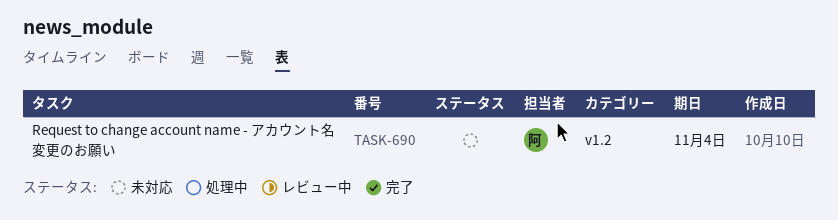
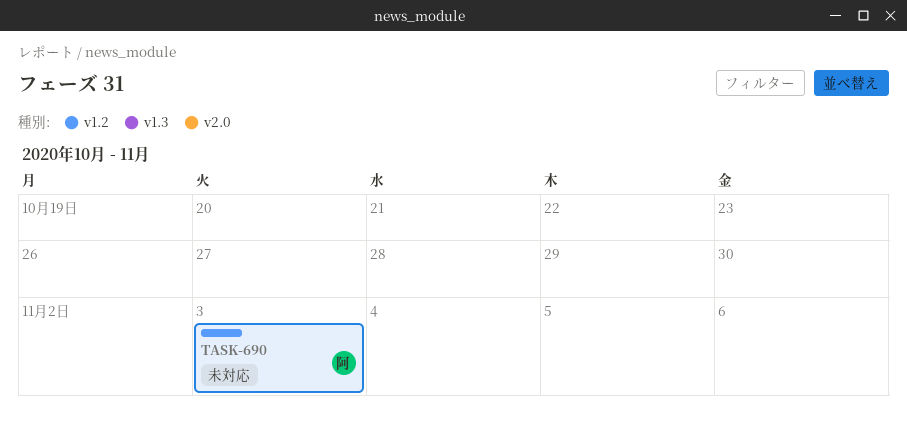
TASK-690, due: Nov 4 -> Nov 3

